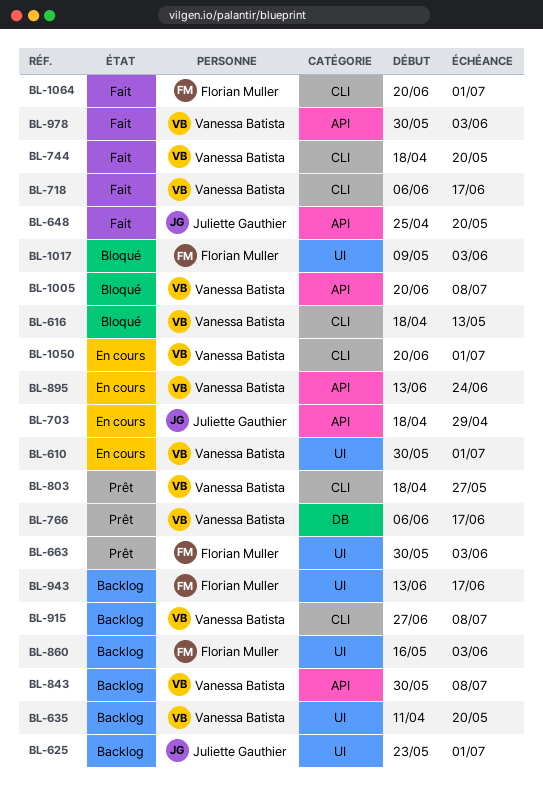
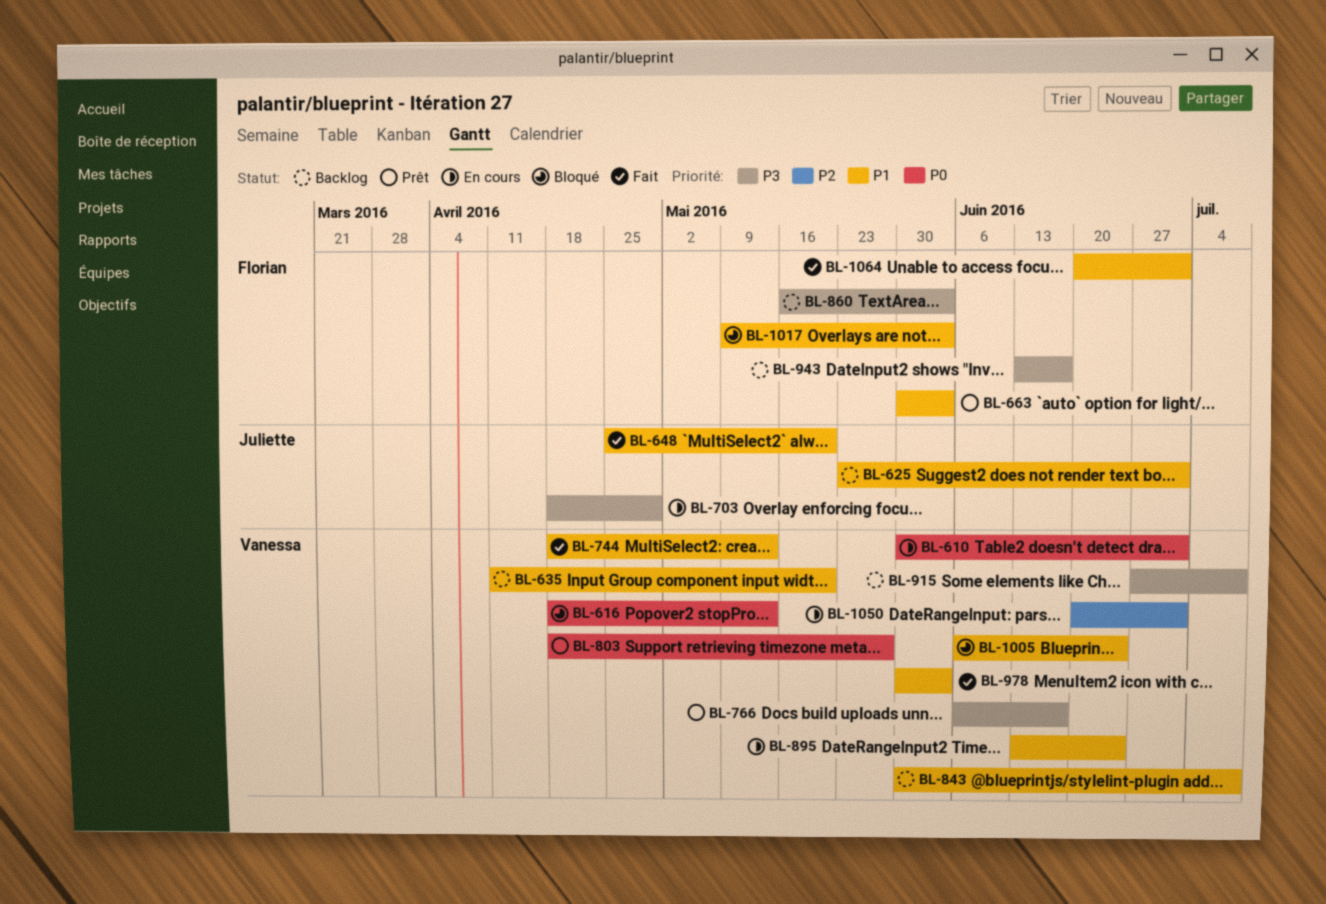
BL-718: present -> none
BL-744, due: May 20 -> May 13
BL-1005, start: Jun 20 -> Jun 6
BL-1005, due: Jul 8 -> Jun 24

